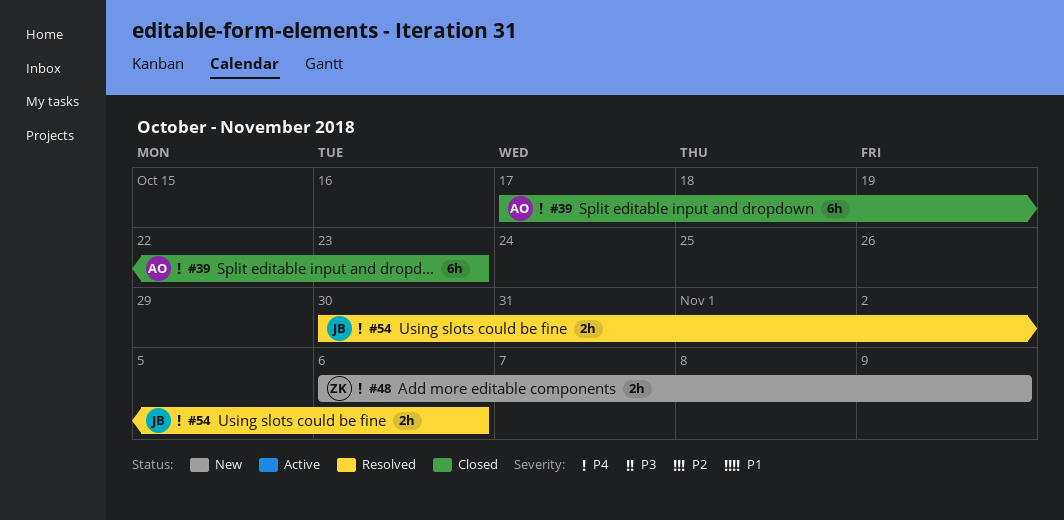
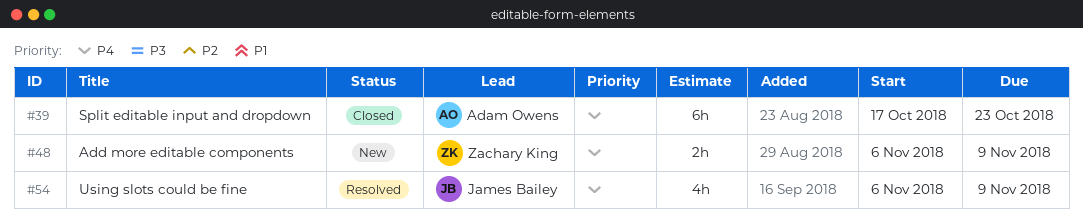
#54, estimate: 2h -> 4h
#54, start: Oct 30 -> Nov 6
#54, due: Nov 6 -> Nov 9

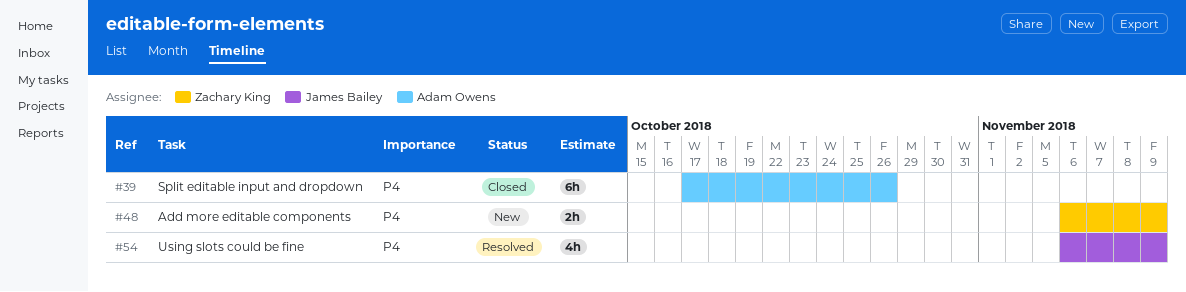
#39, due: Oct 23 -> Oct 26

